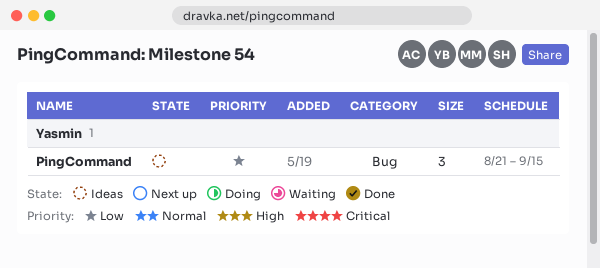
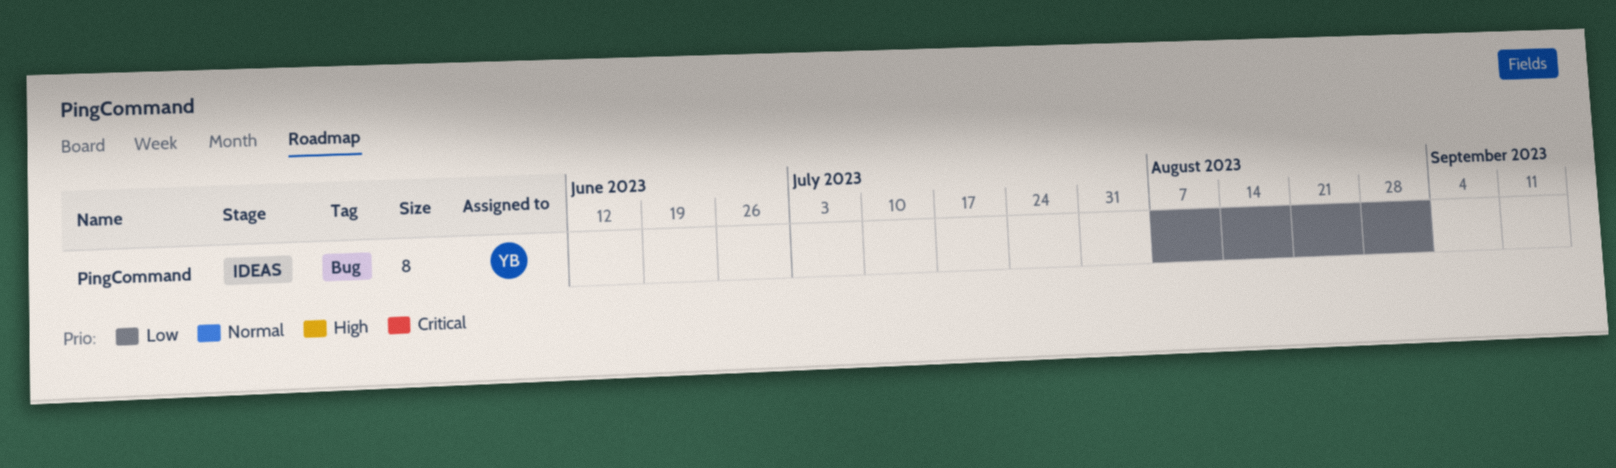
PingCommand, estimate: 3 -> 8
PingCommand, start: Aug 21 -> Aug 7
PingCommand, due: Sep 15 -> Sep 1

